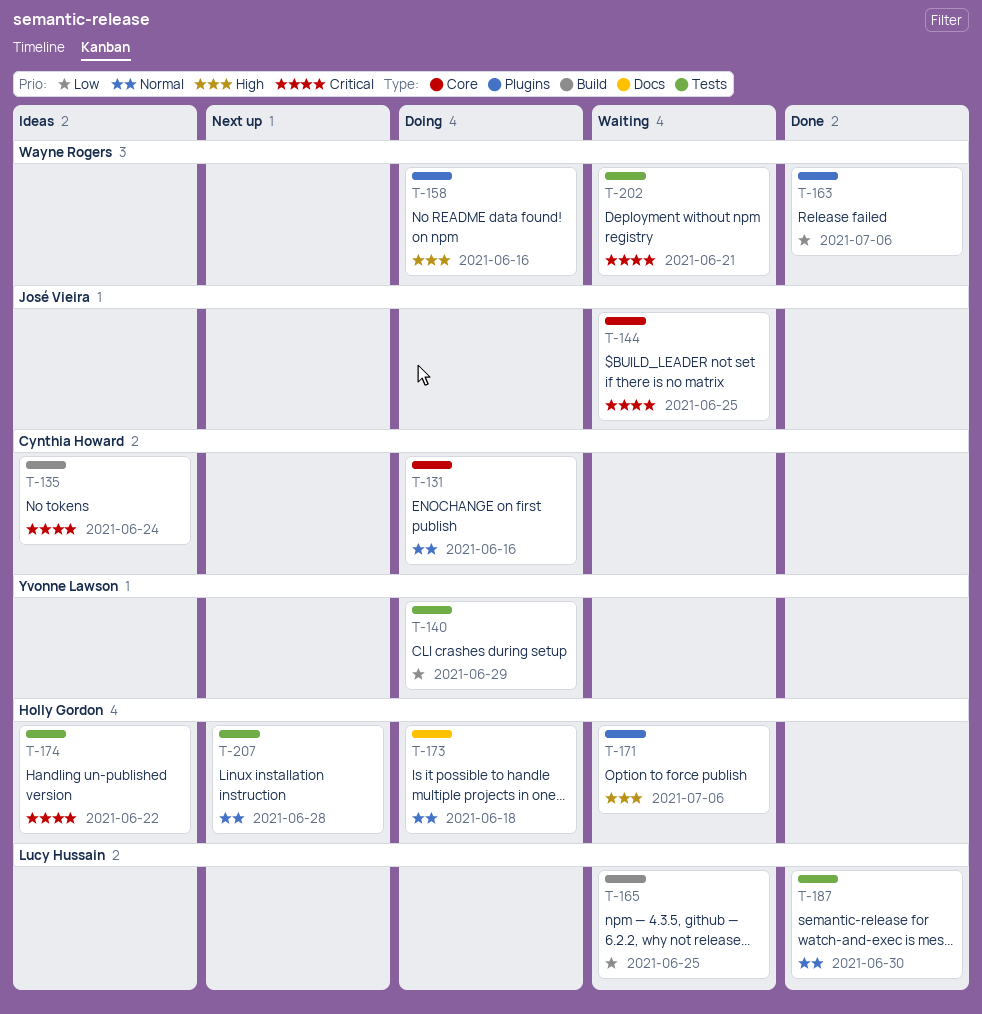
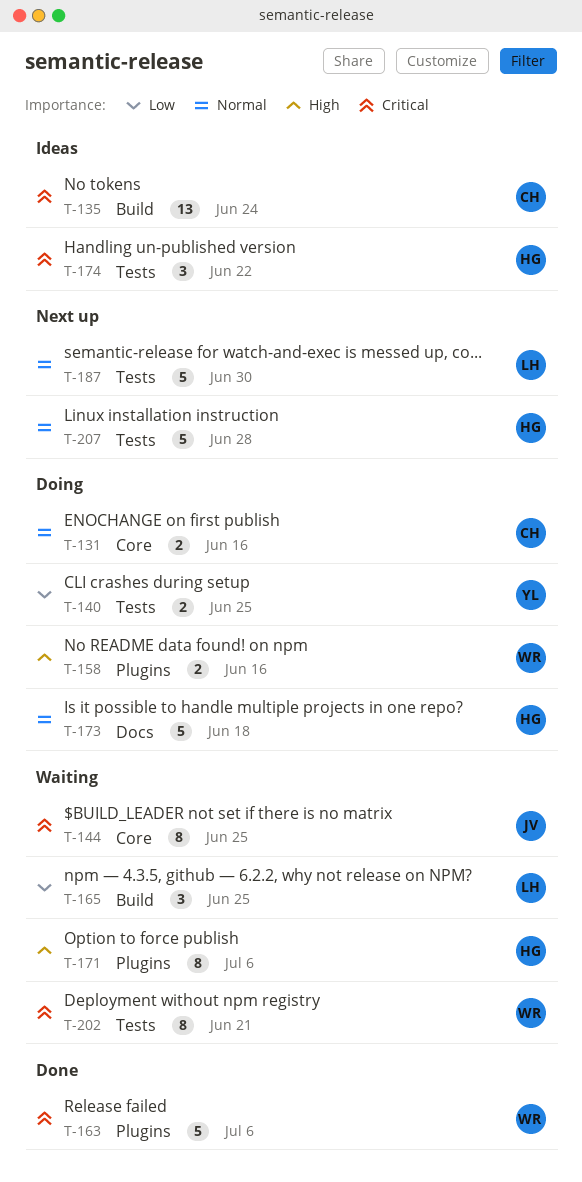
T-140, due: Jun 29 -> Jun 25
T-163, priority: Low -> Critical
T-187, status: Done -> Next up

